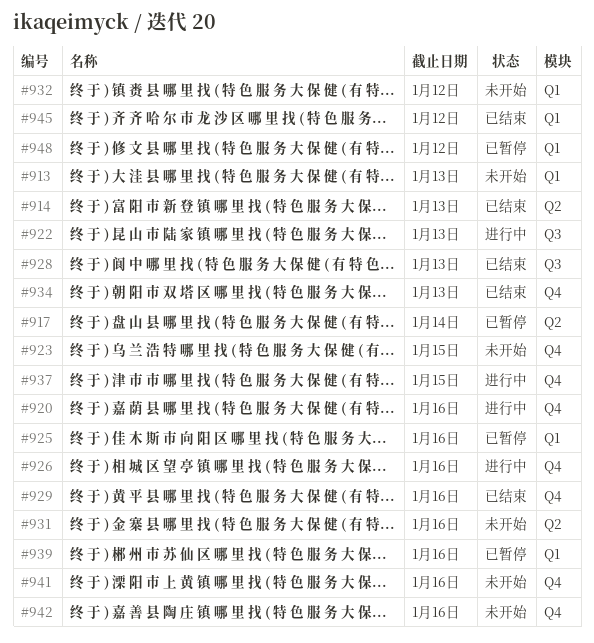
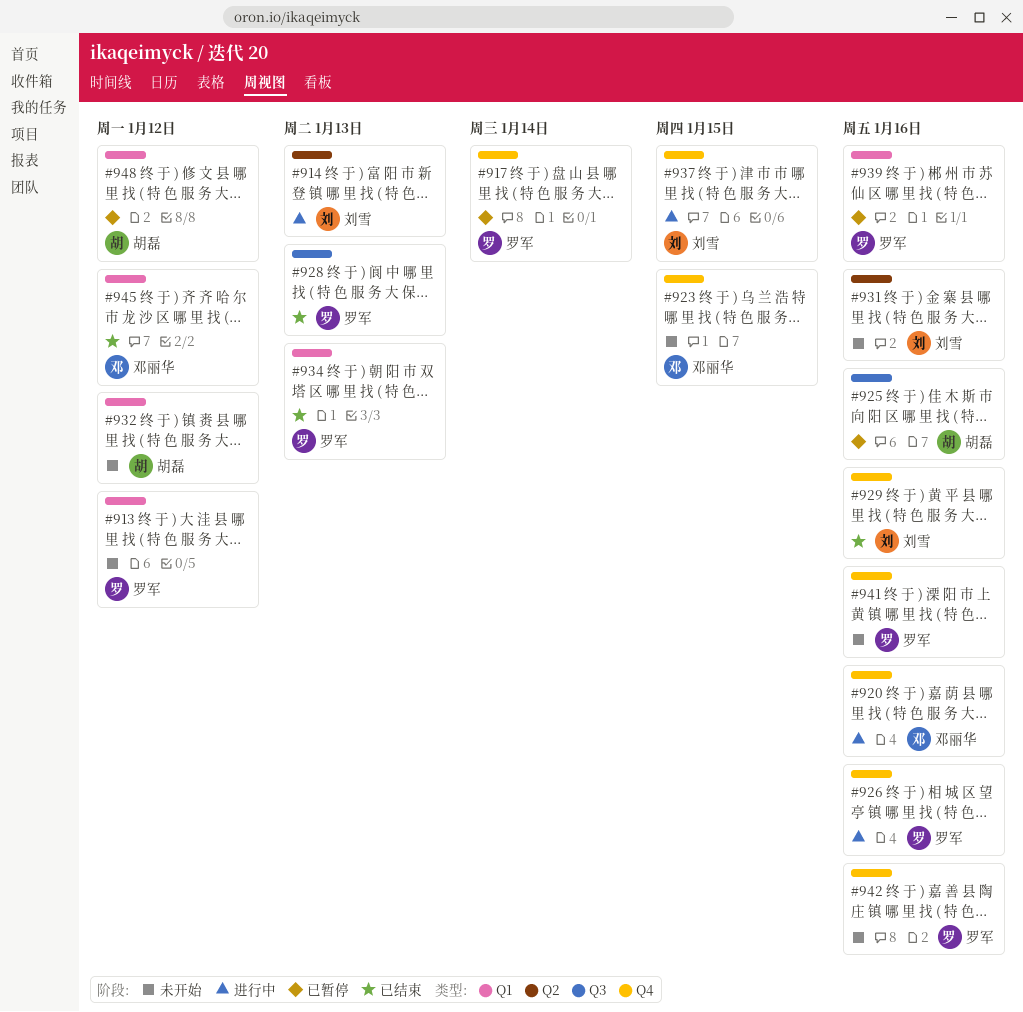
#913, due: Jan 13 -> Jan 12
#914, status: 已结束 -> 进行中
#917, label: Q2 -> Q4
#922: present -> none
#925, label: Q1 -> Q3
#934, label: Q4 -> Q1

